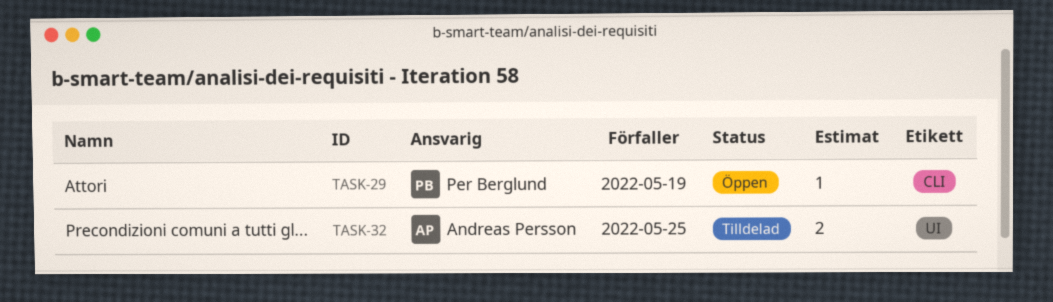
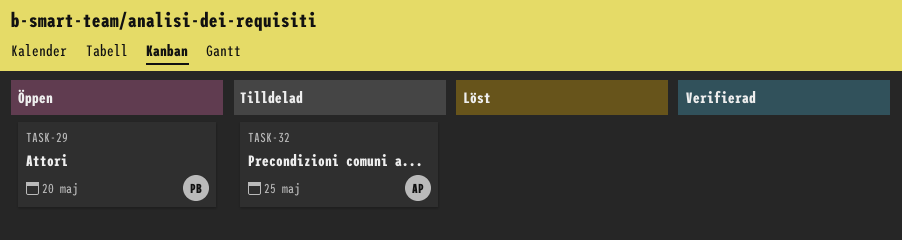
TASK-29, due: May 19 -> May 20

